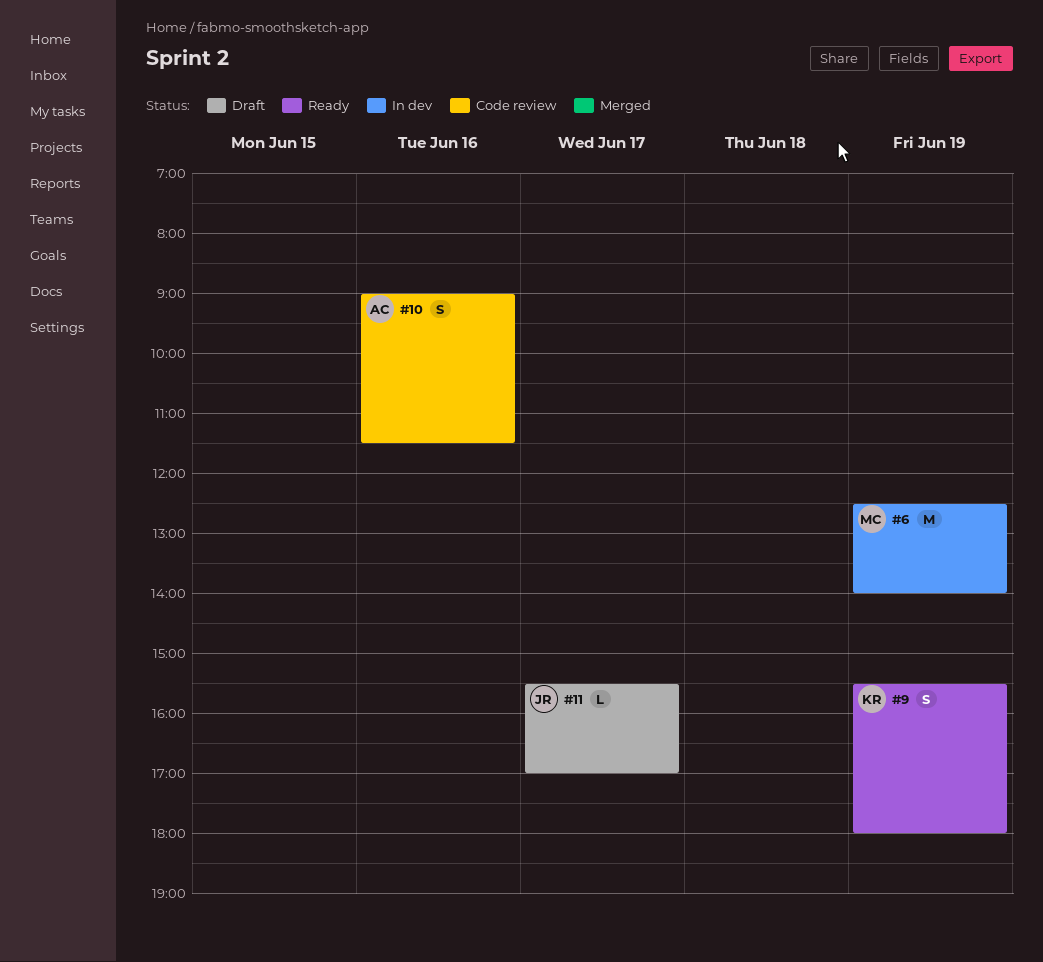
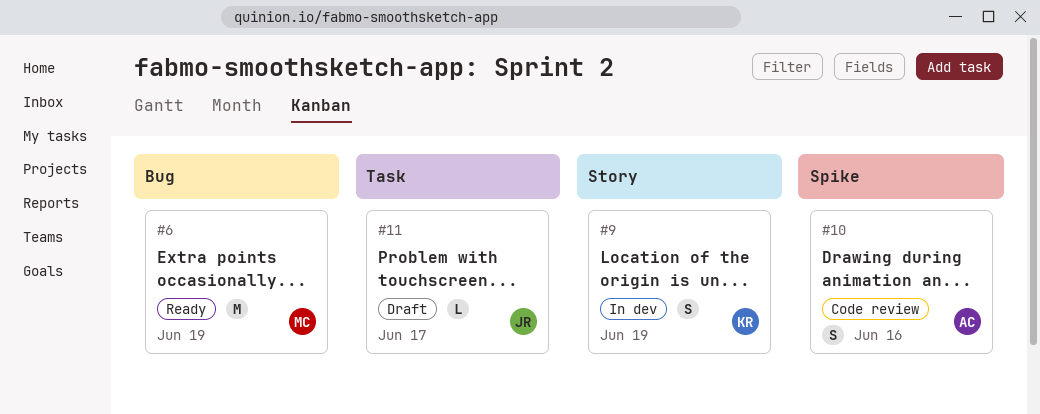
#6, status: In dev -> Ready
#9, status: Ready -> In dev

